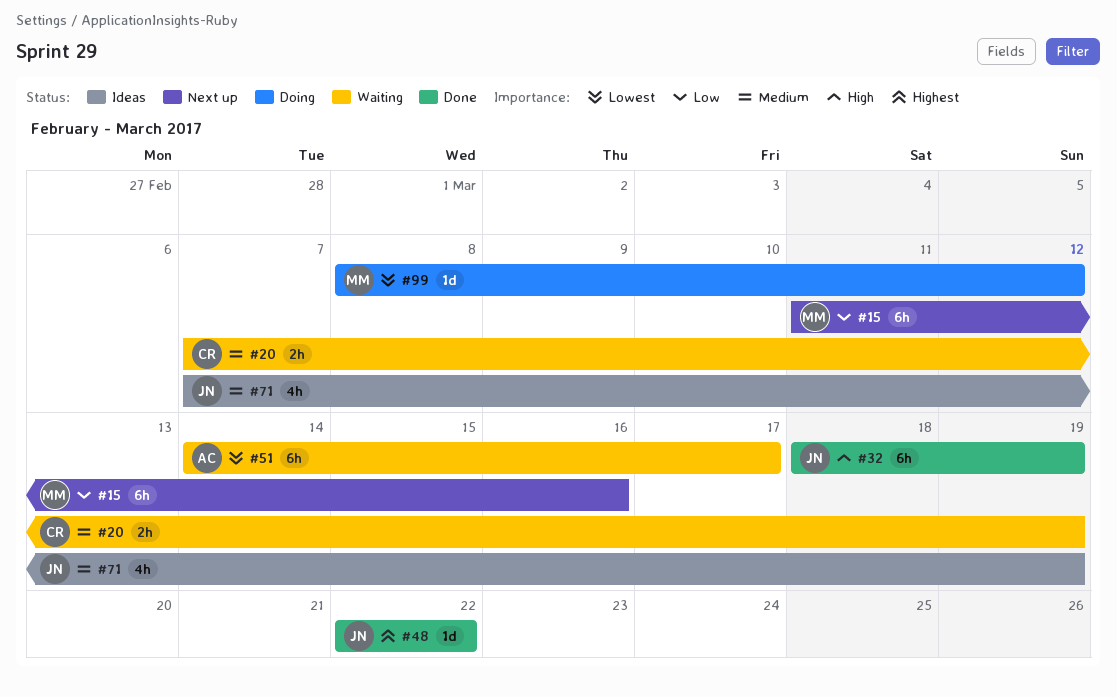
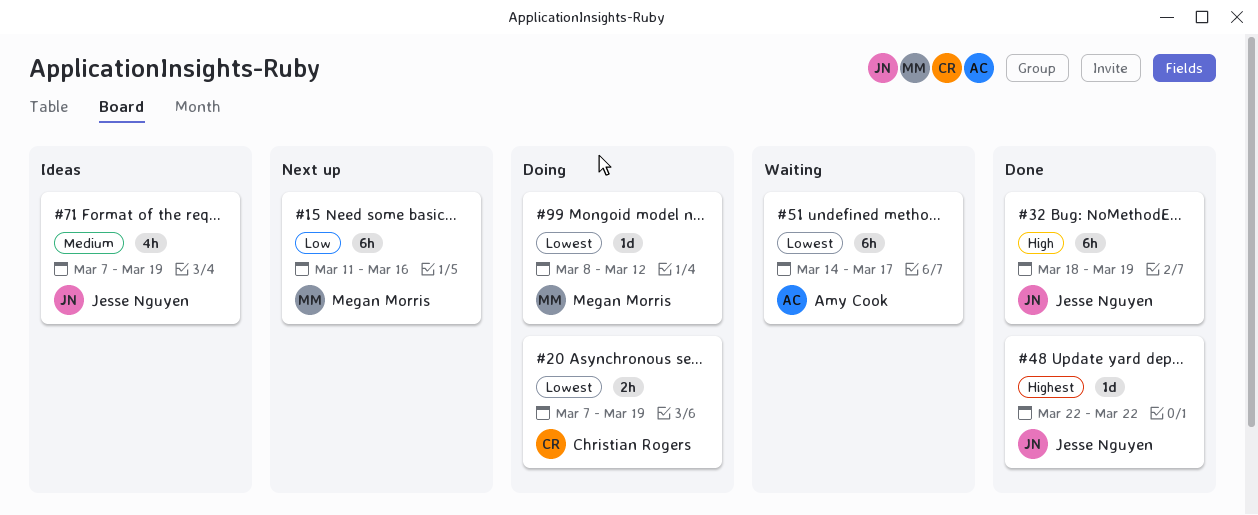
#20, status: Waiting -> Doing
#20, priority: Medium -> Lowest

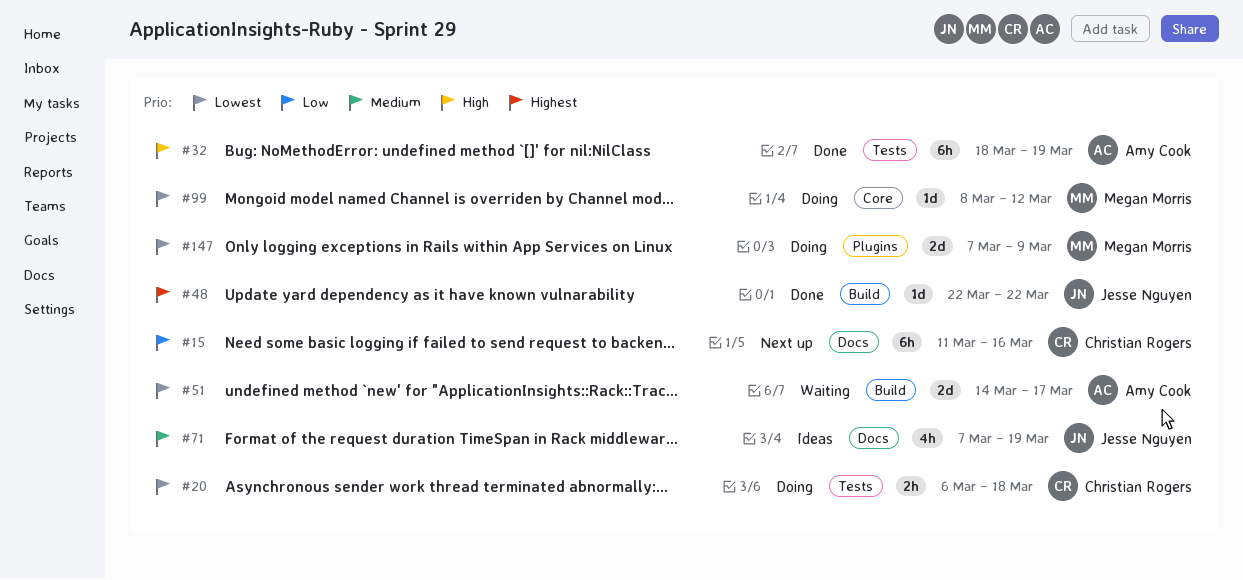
#15, owner: Megan Morris -> Christian Rogers
#20, start: Mar 7 -> Mar 6
#20, due: Mar 19 -> Mar 18
#32, owner: Jesse Nguyen -> Amy Cook
#51, estimate: 6h -> 2d
#147: none -> present

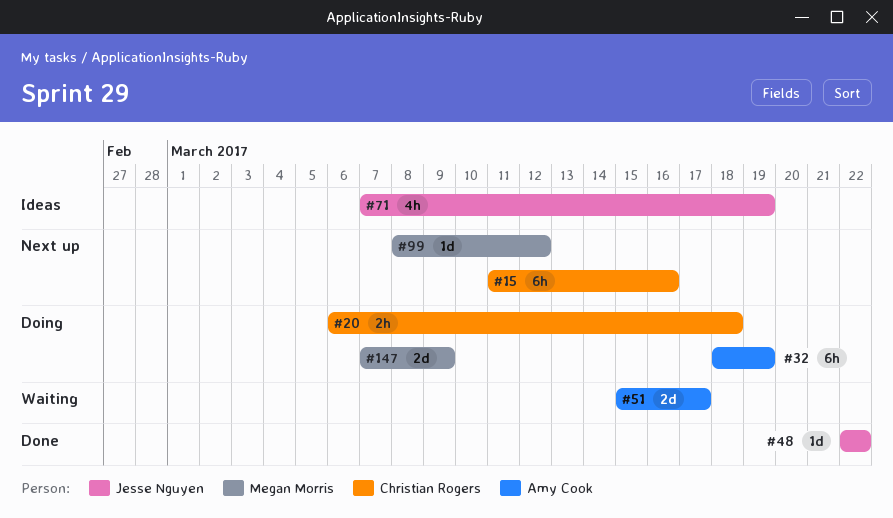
#32, status: Done -> Doing
#51, start: Mar 14 -> Mar 15
#99, status: Doing -> Next up

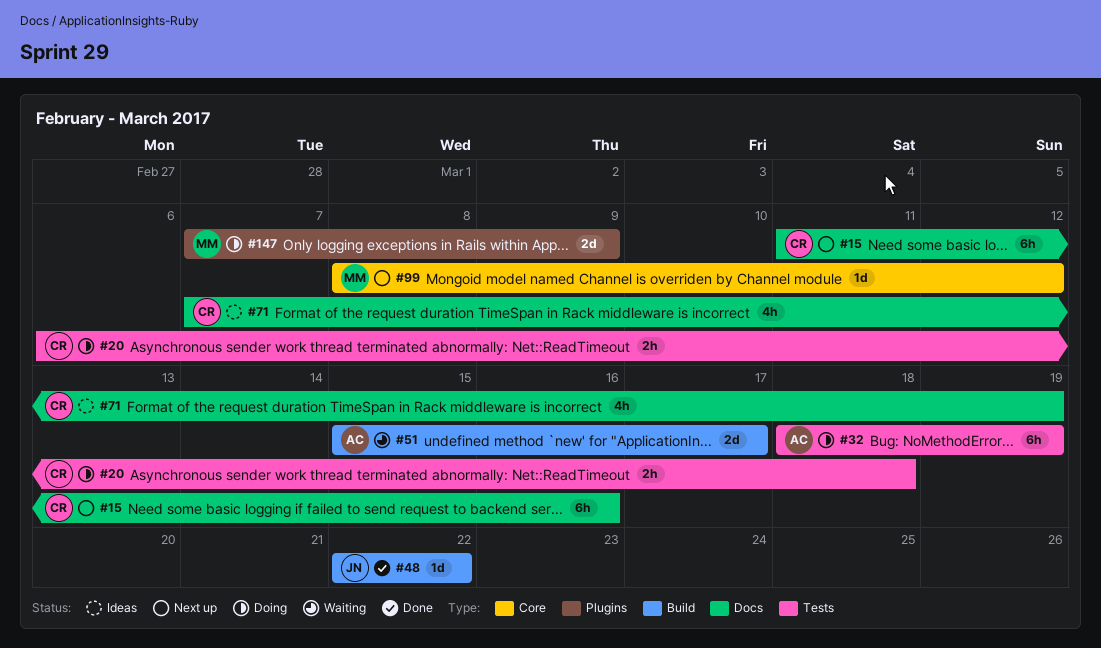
#71, owner: Jesse Nguyen -> Christian Rogers

